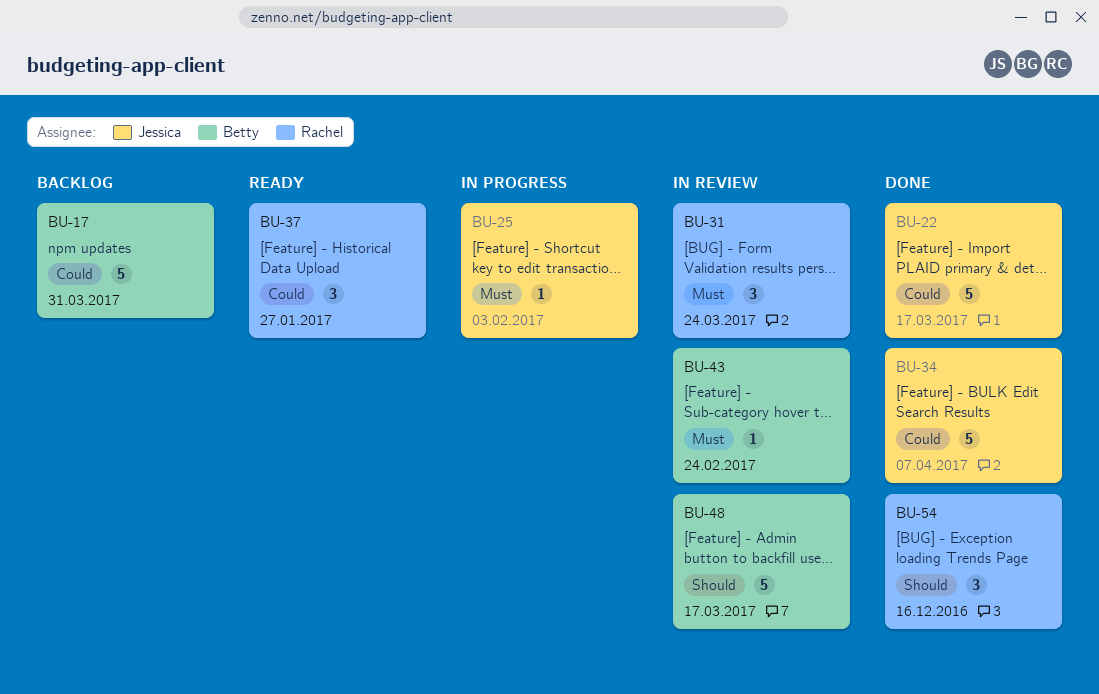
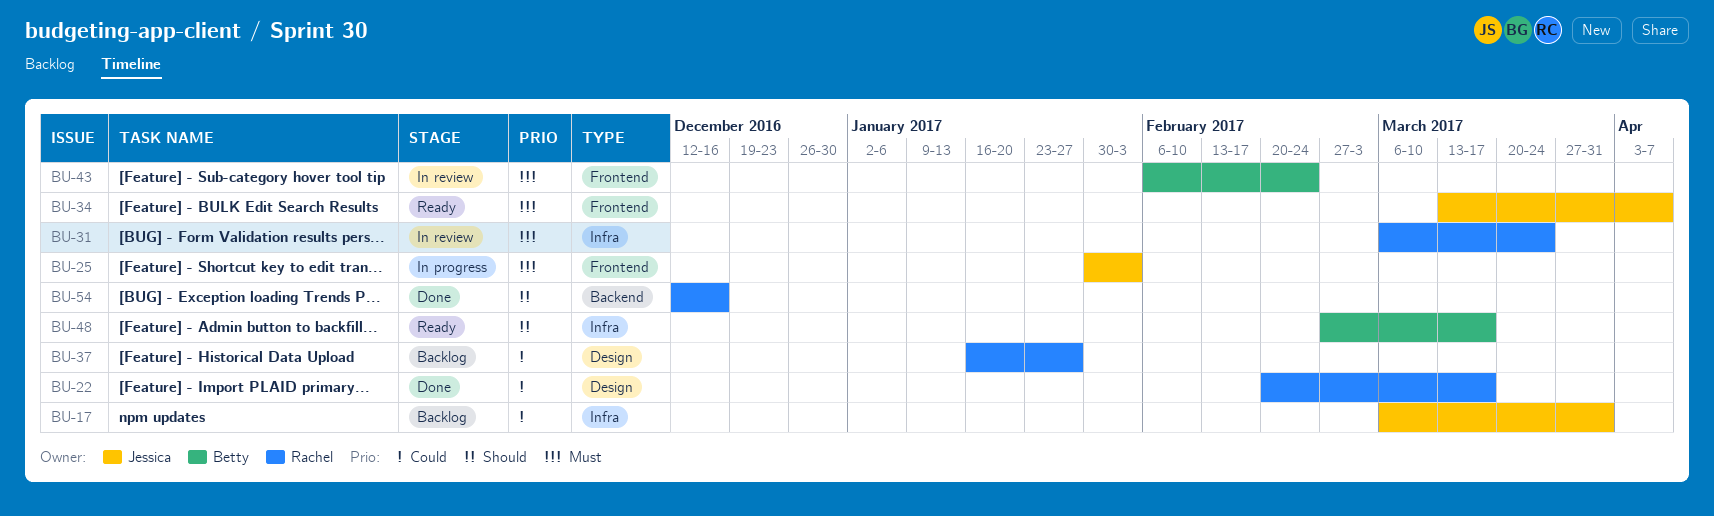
BU-17, owner: Betty -> Jessica
BU-22, owner: Jessica -> Rachel
BU-34, status: Done -> Ready
BU-34, priority: Could -> Must
BU-37, status: Ready -> Backlog
BU-48, status: In review -> Ready

